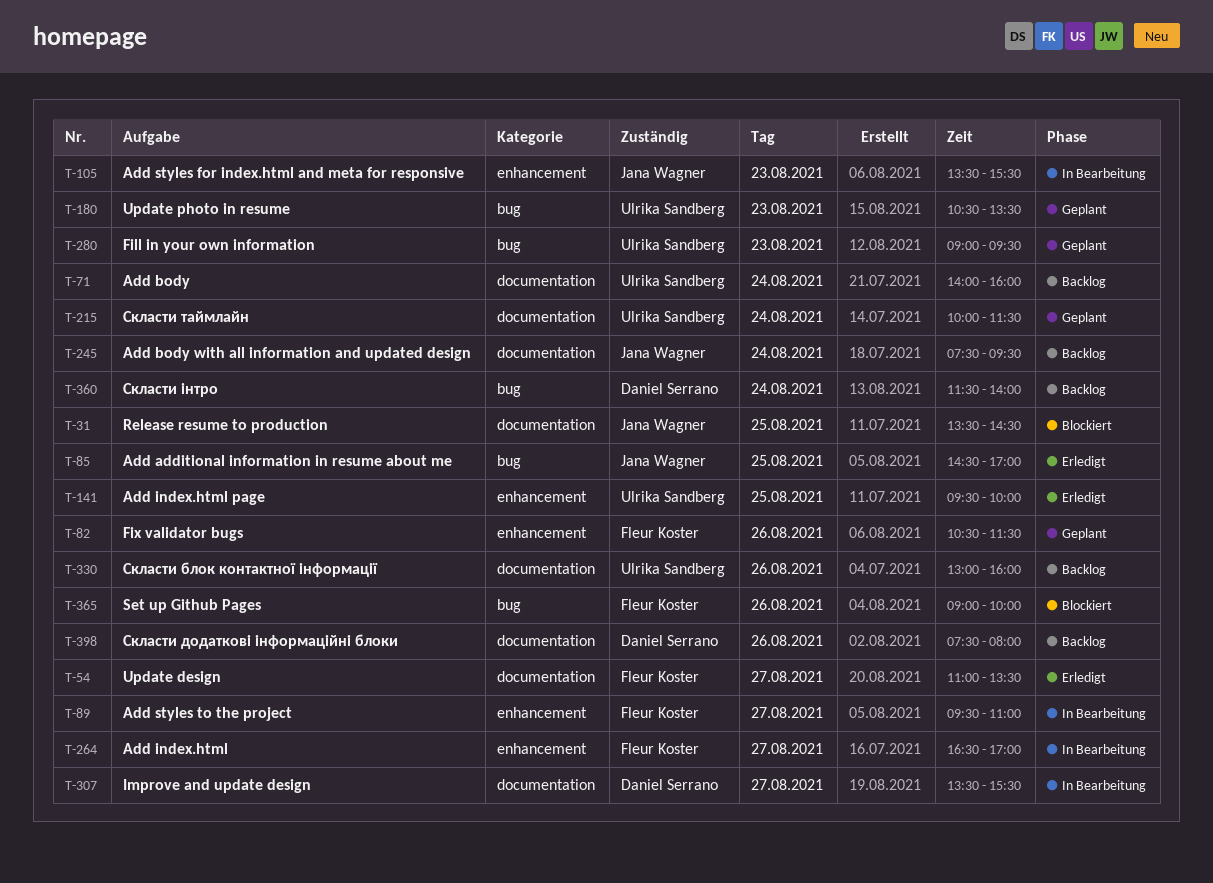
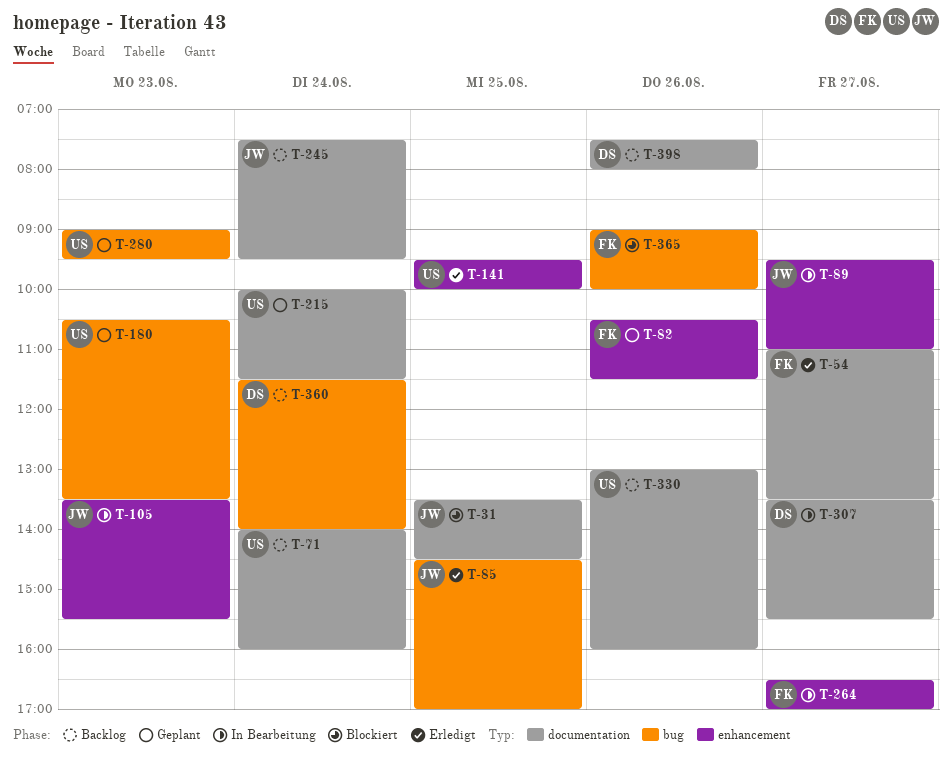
T-89, owner: Fleur Koster -> Jana Wagner

